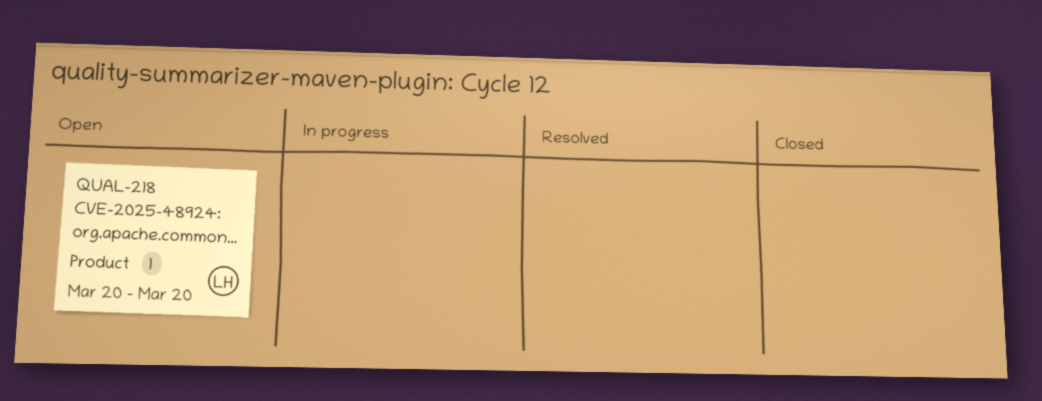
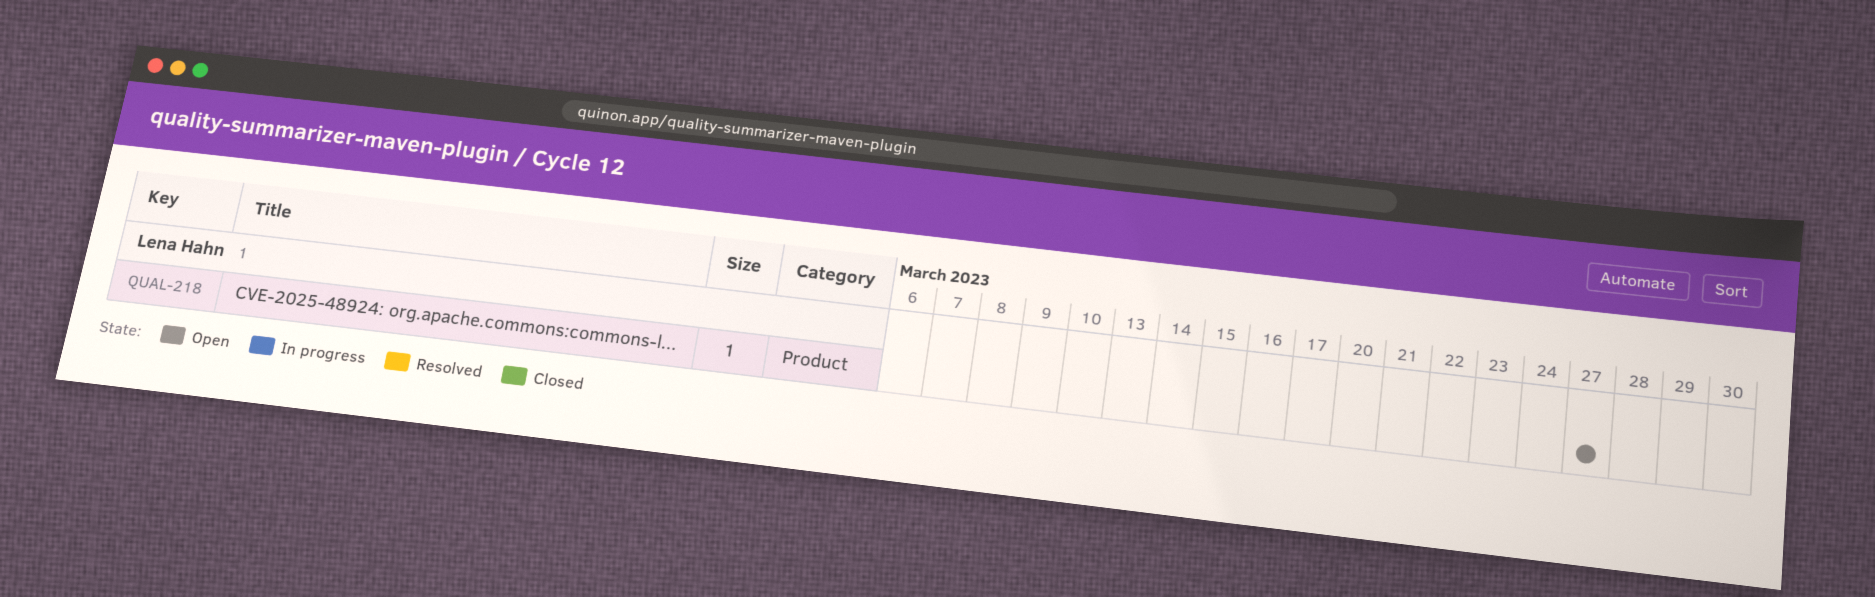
QUAL-218, start: Mar 20 -> Mar 27
QUAL-218, due: Mar 20 -> Mar 27

